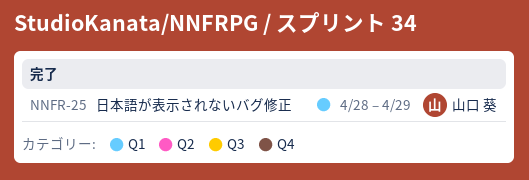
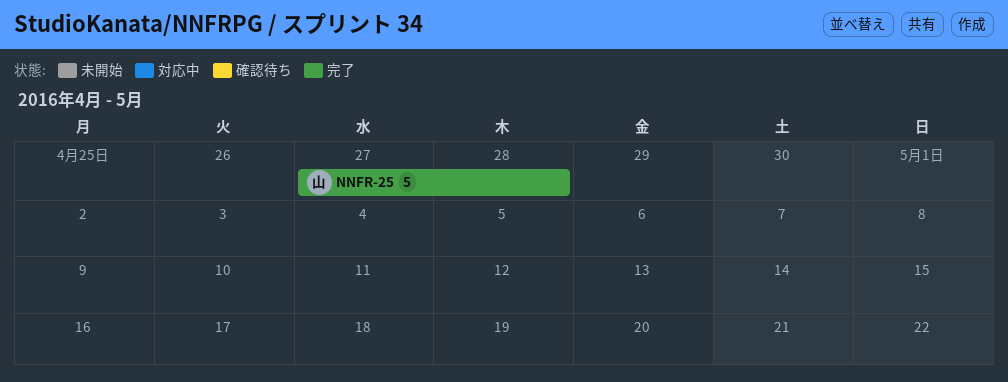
NNFR-25, start: Apr 28 -> Apr 27
NNFR-25, due: Apr 29 -> Apr 28

